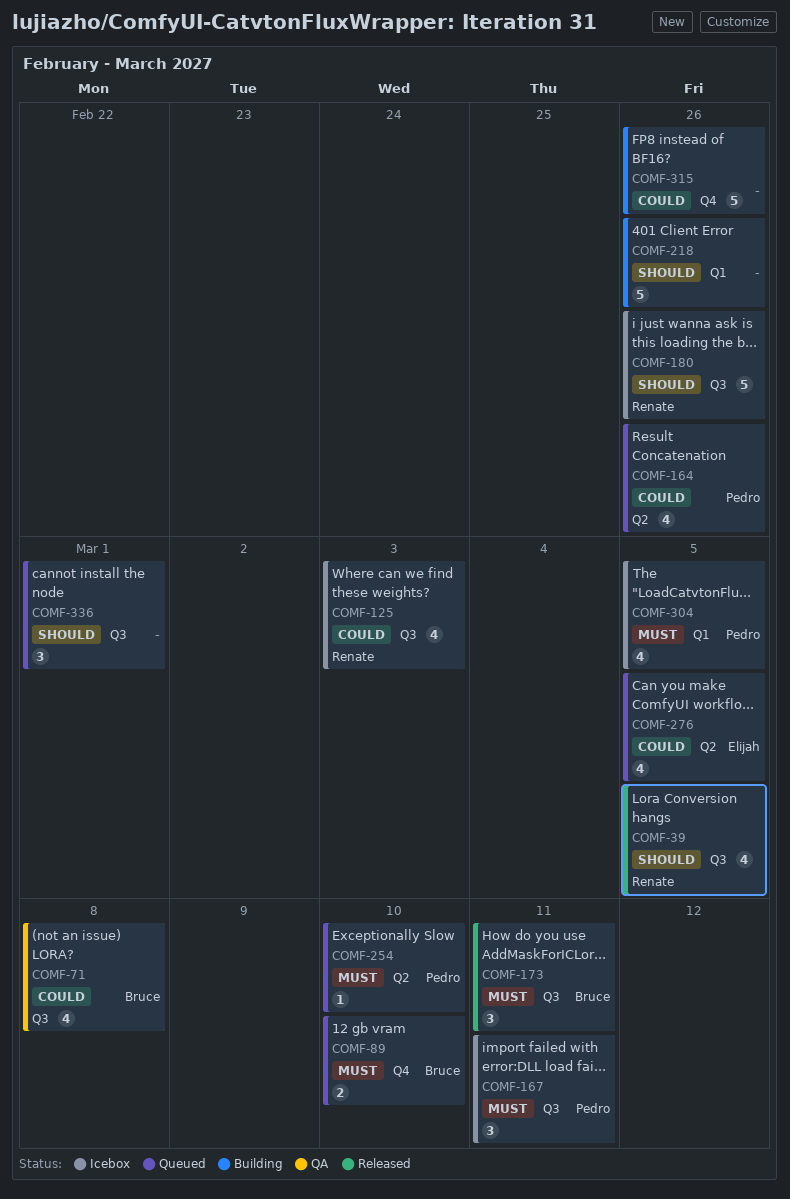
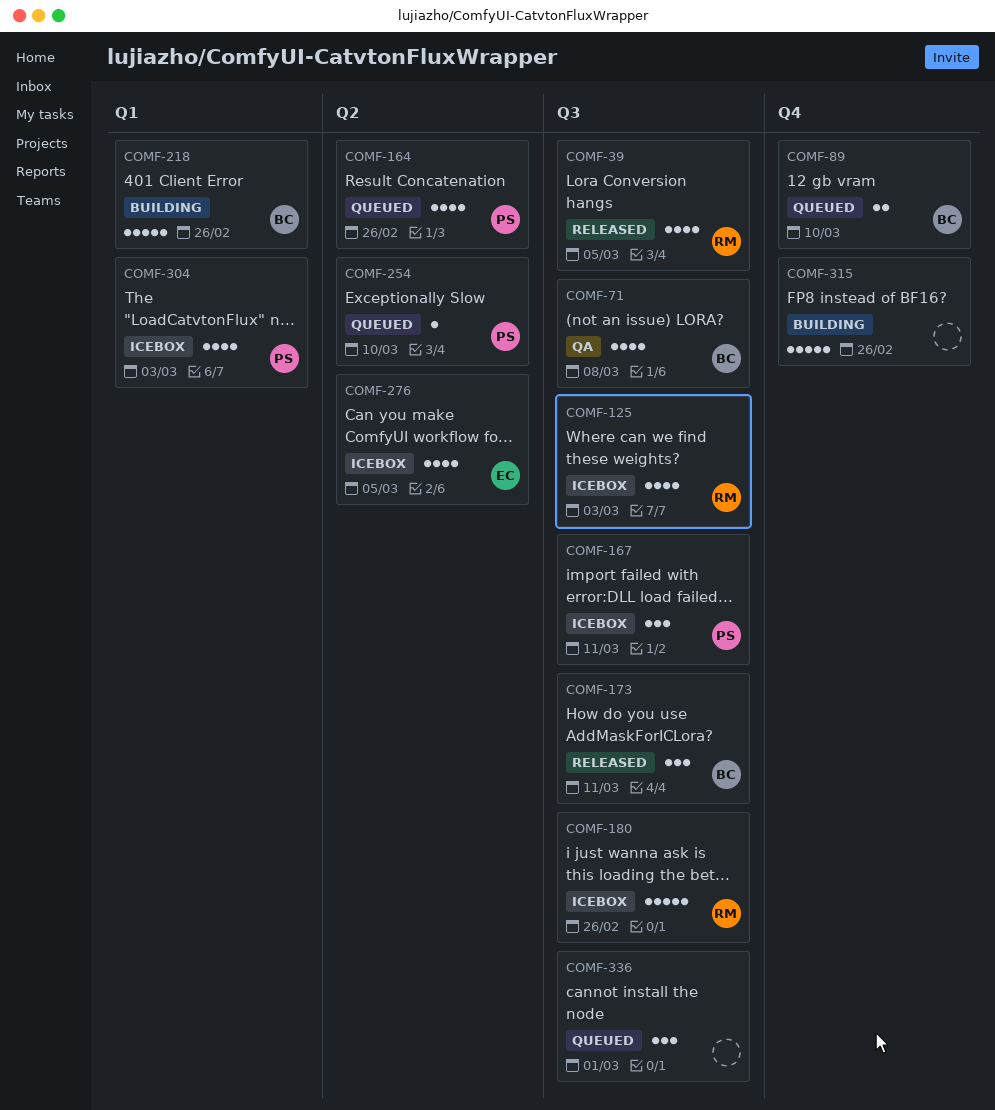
COMF-218, owner: none -> Bruce
COMF-276, status: Queued -> Icebox
COMF-304, due: Mar 5 -> Mar 3

